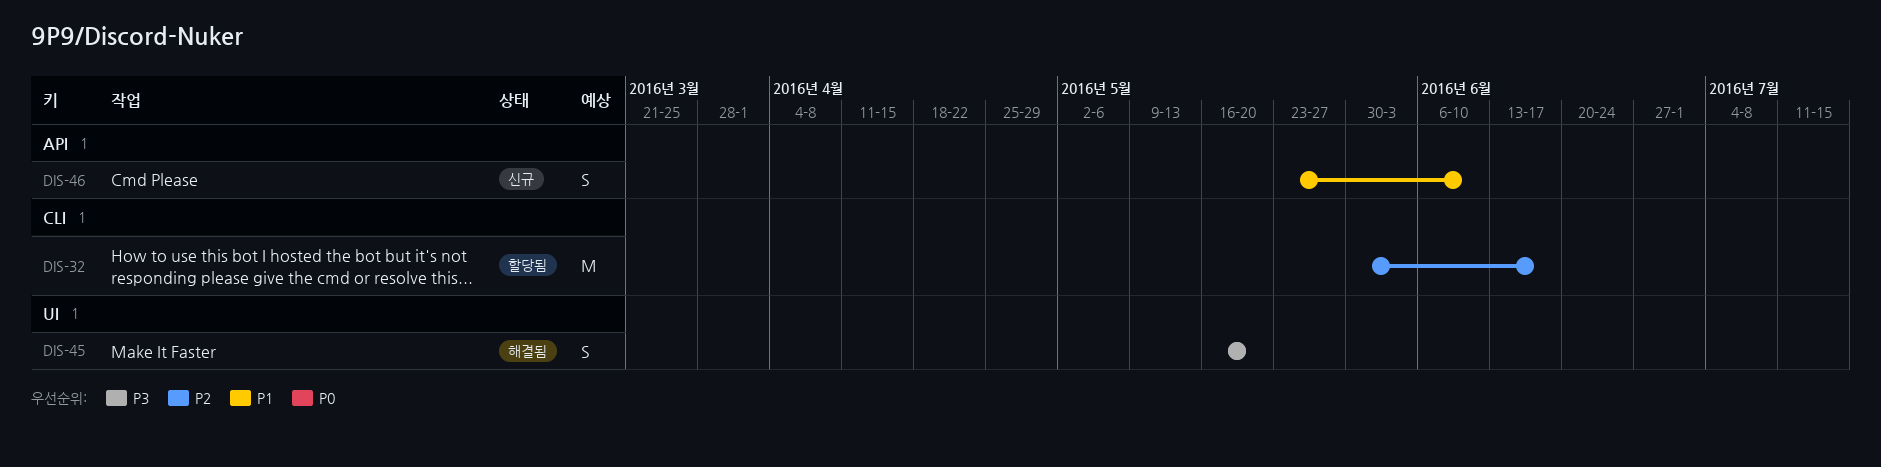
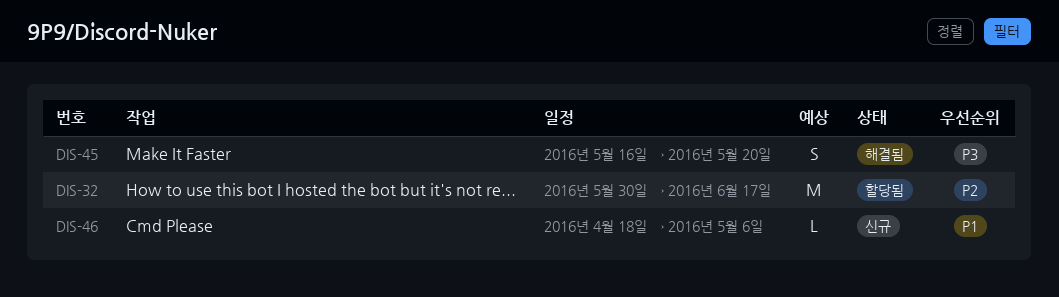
DIS-46, estimate: S -> L
DIS-46, start: May 23 -> Apr 18
DIS-46, due: Jun 10 -> May 6

